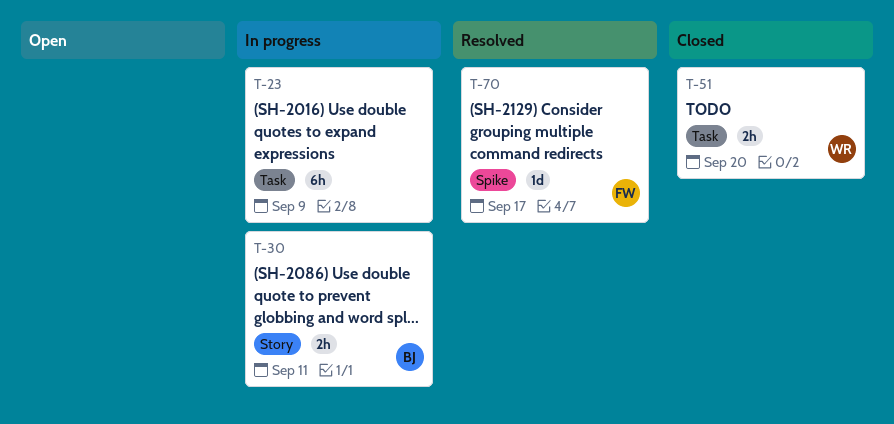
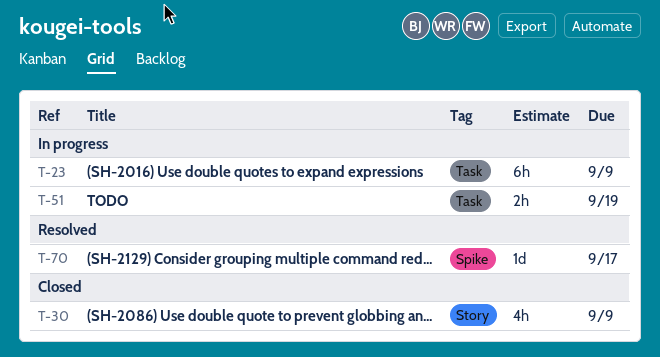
T-30, status: In progress -> Closed
T-30, estimate: 2h -> 4h
T-30, due: Sep 11 -> Sep 9
T-51, status: Closed -> In progress
T-51, due: Sep 20 -> Sep 19

